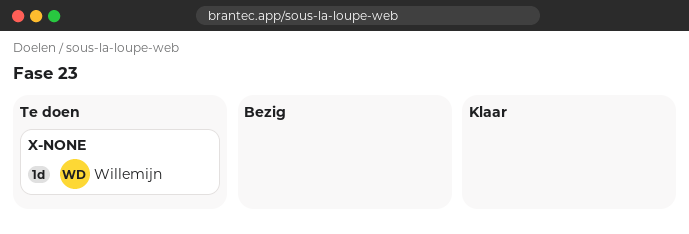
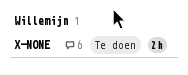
X-NONE, estimate: 1d -> 2h

